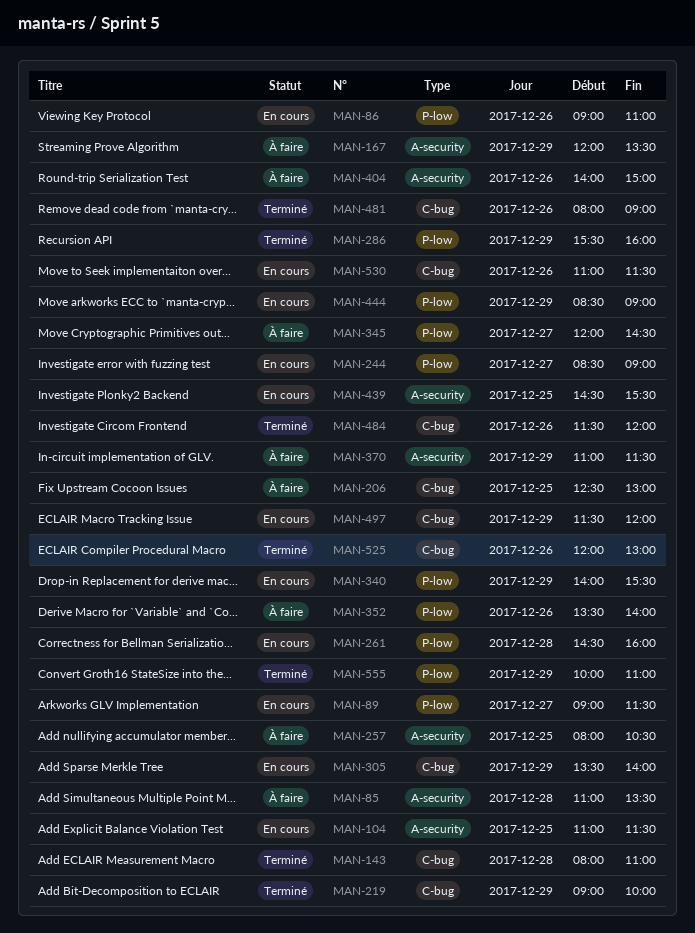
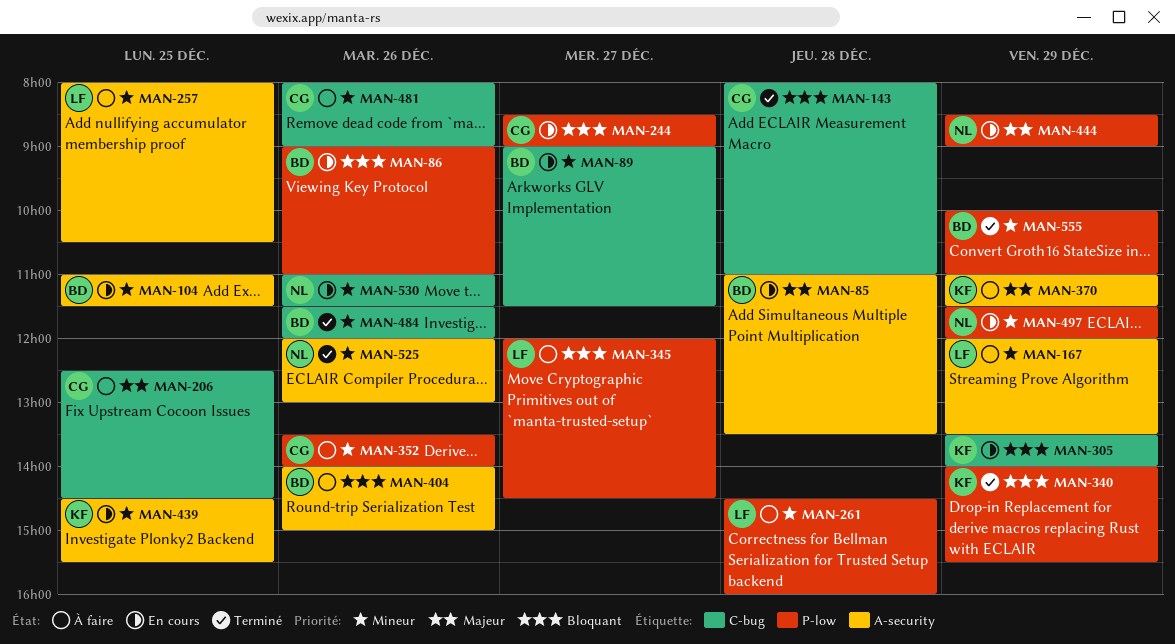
MAN-85, status: À faire -> En cours
MAN-89, label: P-low -> C-bug
MAN-206, ends: 13:00 -> 14:30
MAN-219: present -> none
MAN-261, status: En cours -> À faire
MAN-286: present -> none
MAN-340, status: En cours -> Terminé
MAN-481, status: Terminé -> À faire
MAN-497, label: C-bug -> P-low
MAN-525, label: C-bug -> A-security

